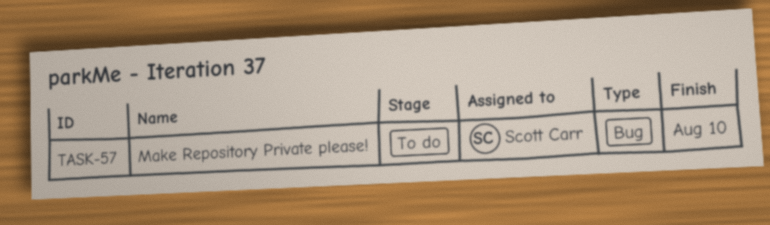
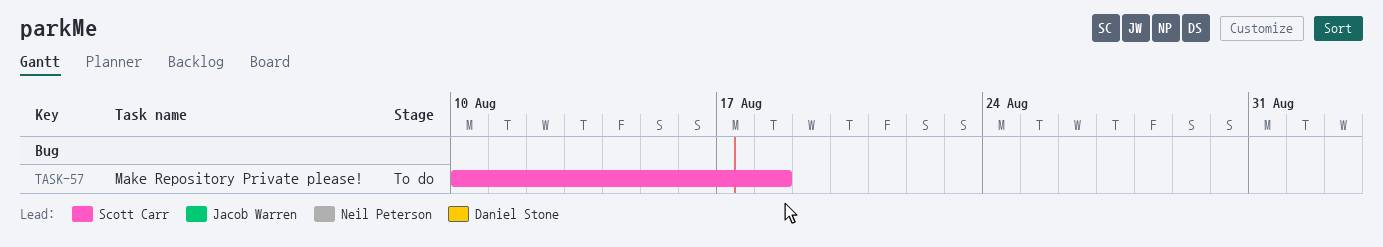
TASK-57, due: Aug 10 -> Aug 18

